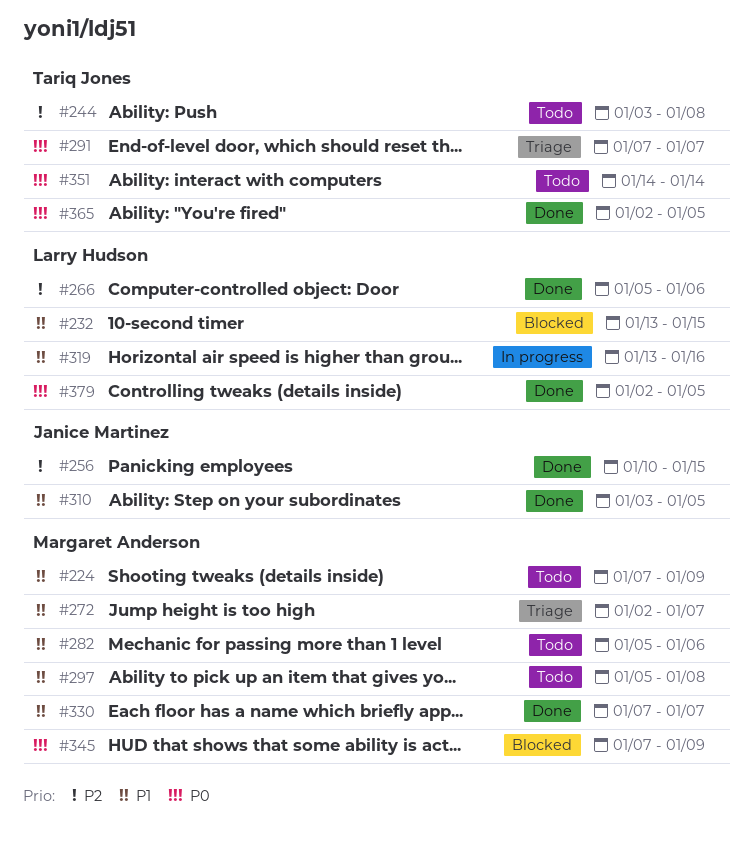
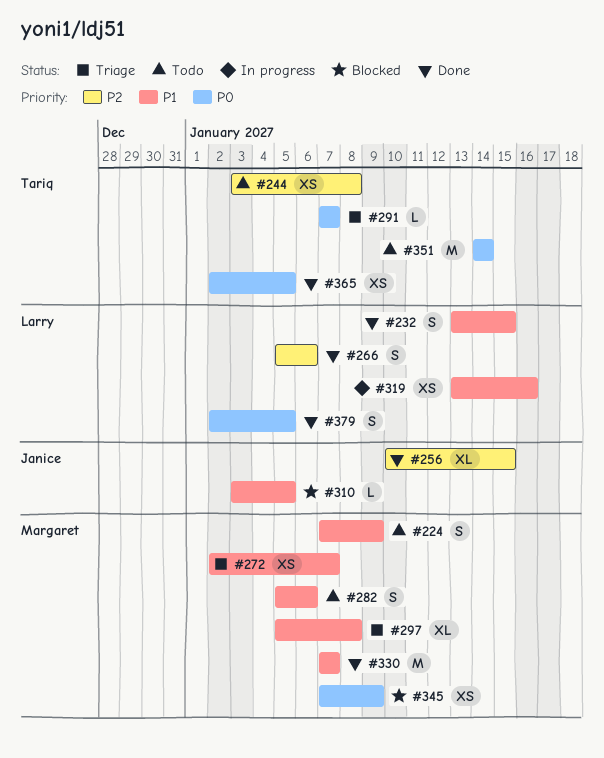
#232, status: Blocked -> Done
#297, status: Todo -> Triage
#310, status: Done -> Blocked

